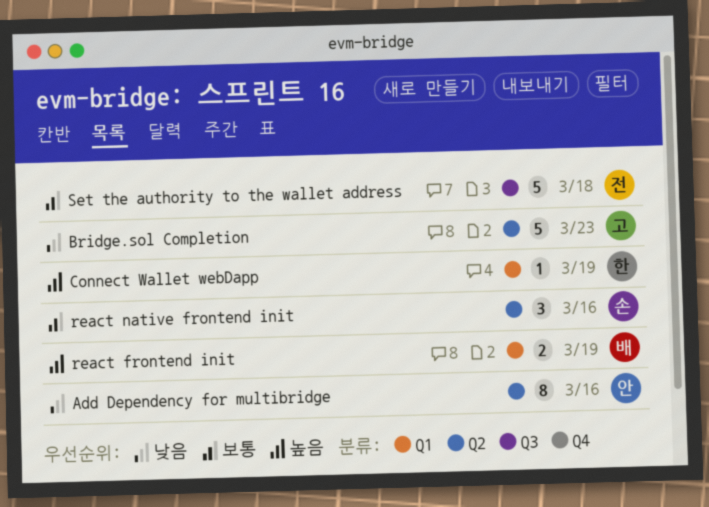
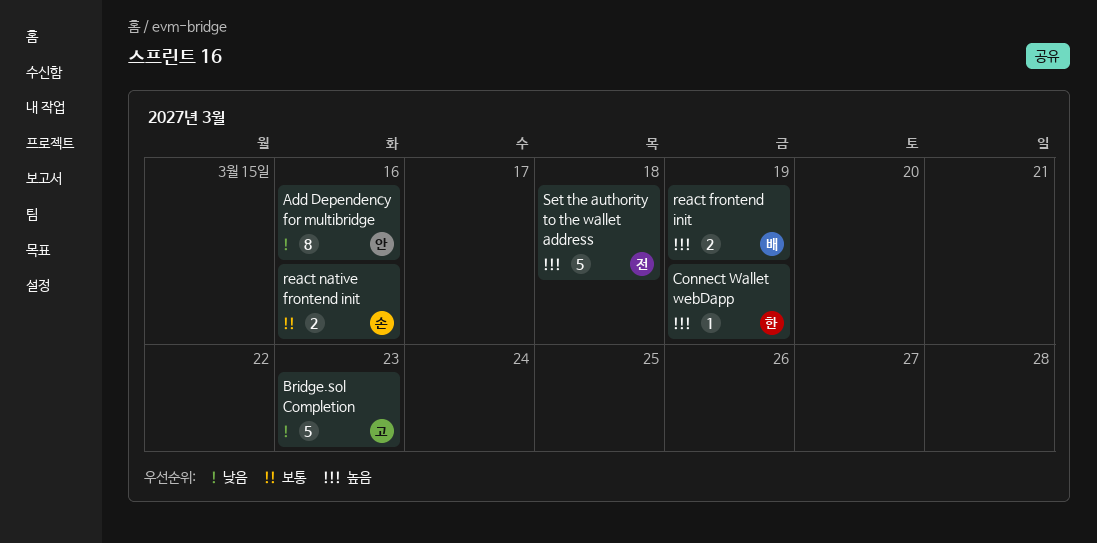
react native frontend init, estimate: 3 -> 2
Set the authority to the wallet address, priority: 보통 -> 높음

